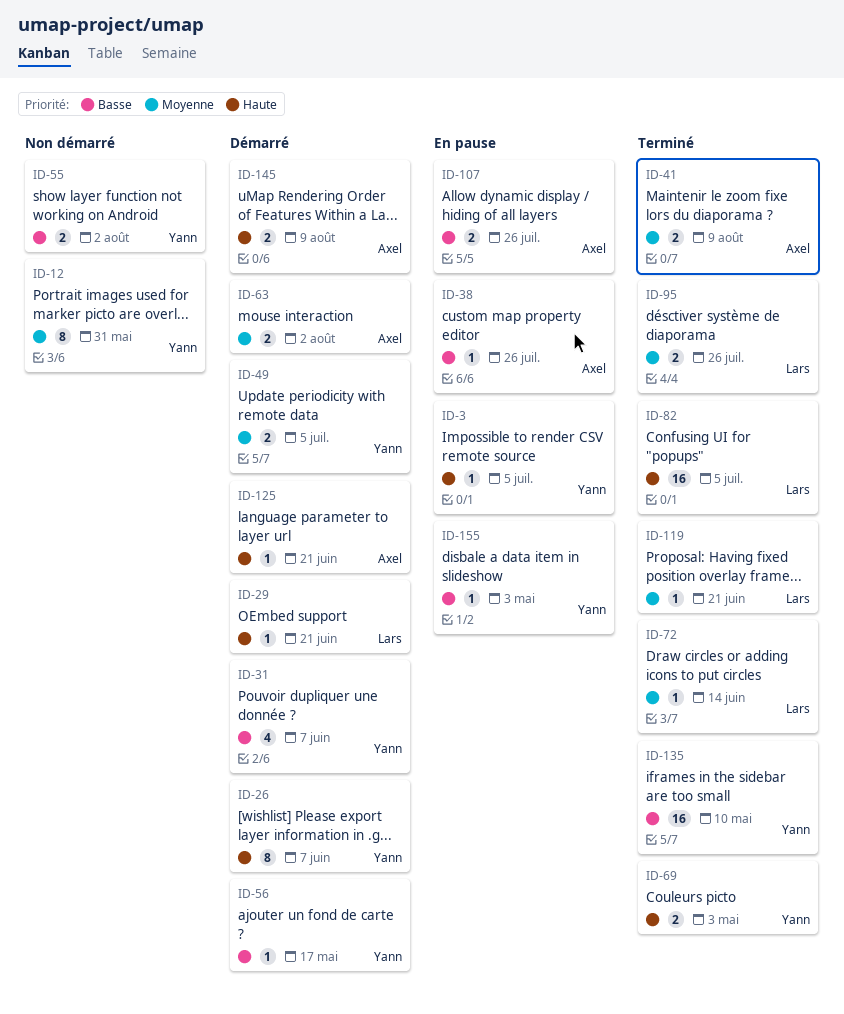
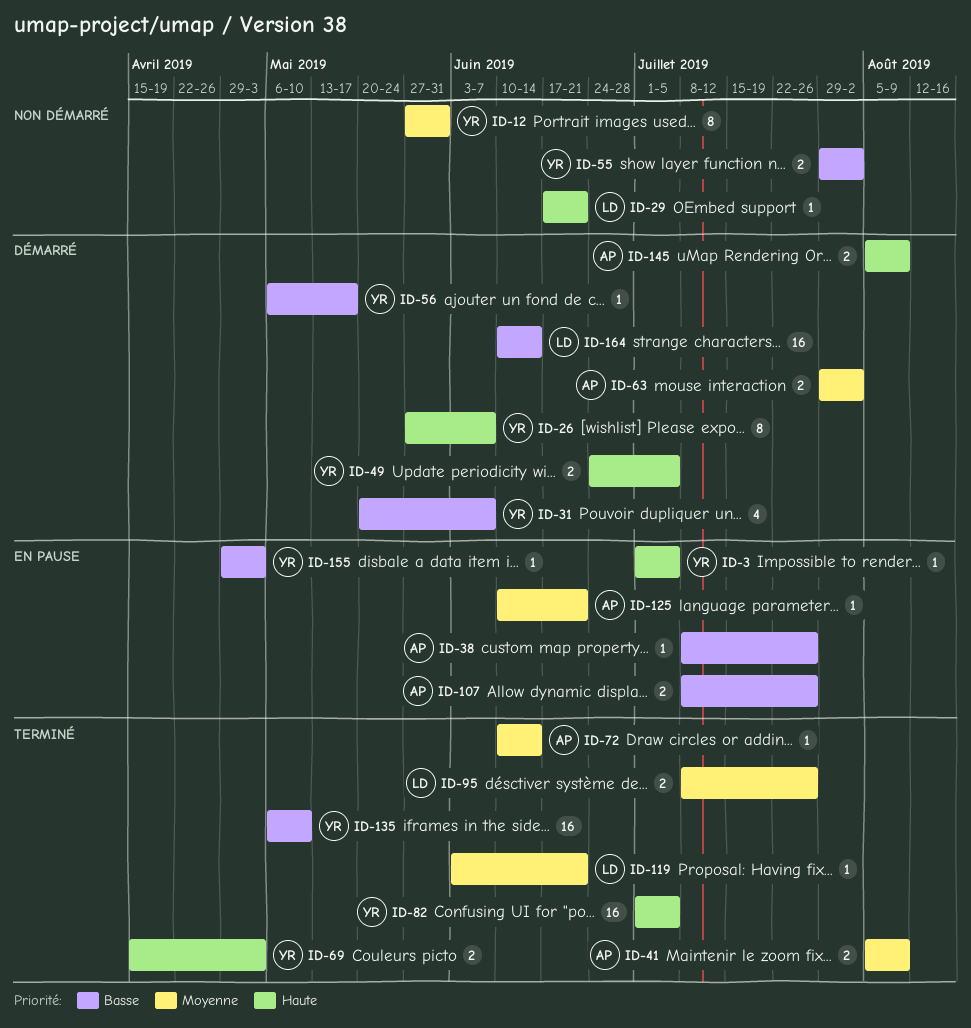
ID-29, status: Démarré -> Non démarré
ID-49, priority: Moyenne -> Haute
ID-72, owner: Lars -> Axel
ID-82, owner: Lars -> Yann
ID-125, status: Démarré -> En pause
ID-125, priority: Haute -> Moyenne
ID-164: none -> present

